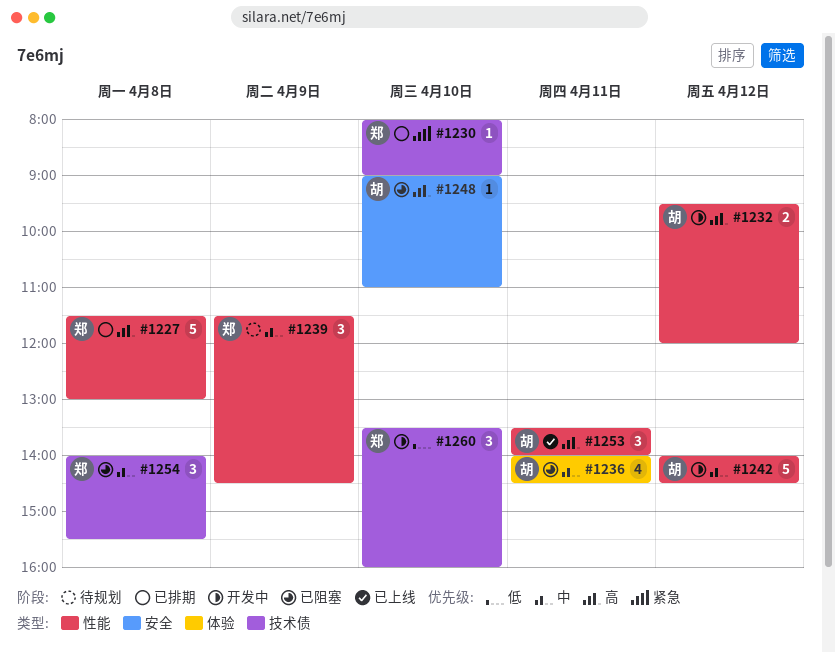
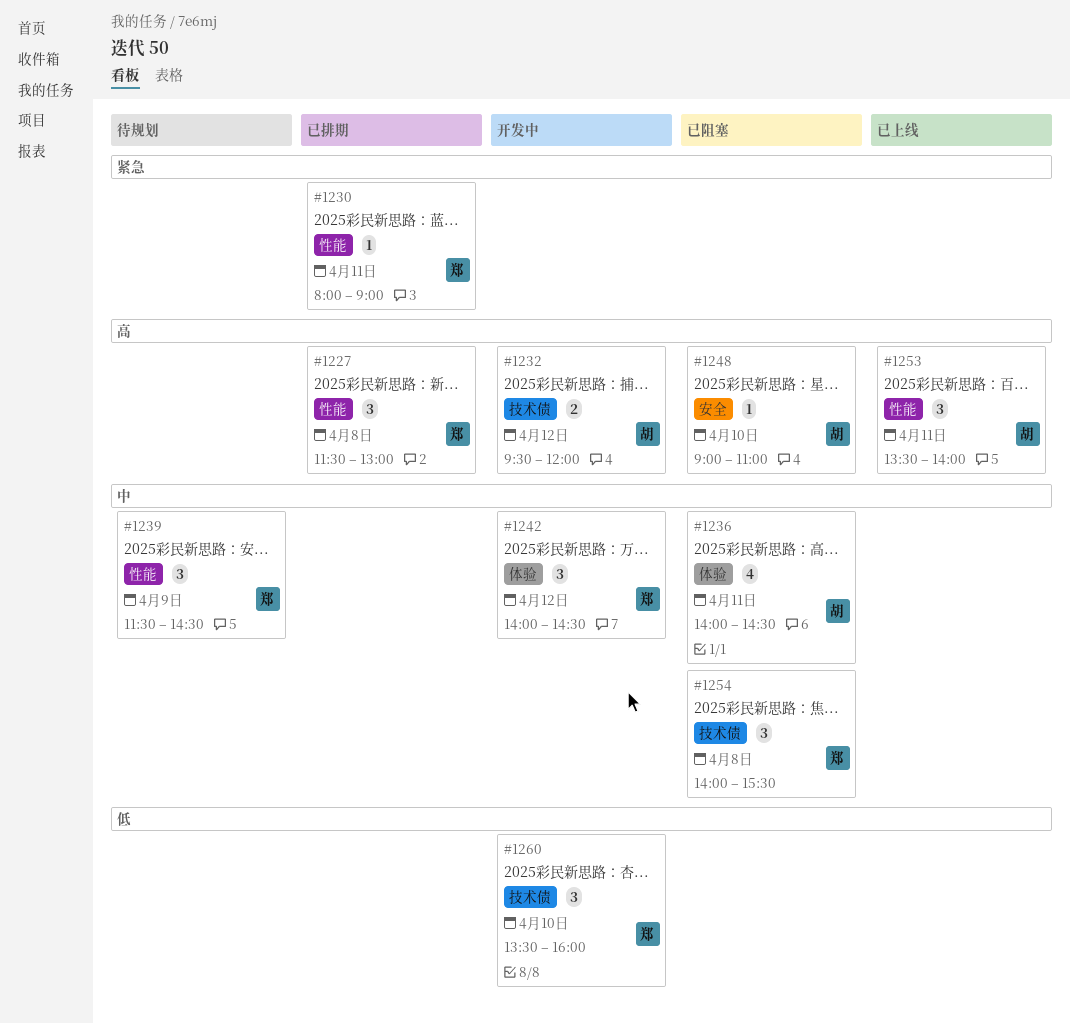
#1227, estimate: 5 -> 3
#1230, label: 技术债 -> 性能
#1230, day: Apr 10 -> Apr 11
#1232, label: 性能 -> 技术债
#1242, owner: 胡 -> 郑
#1242, label: 性能 -> 体验
#1242, estimate: 5 -> 3

